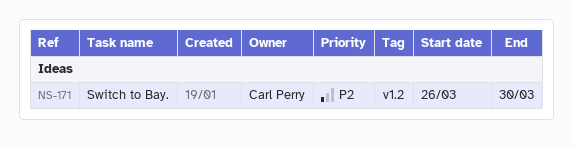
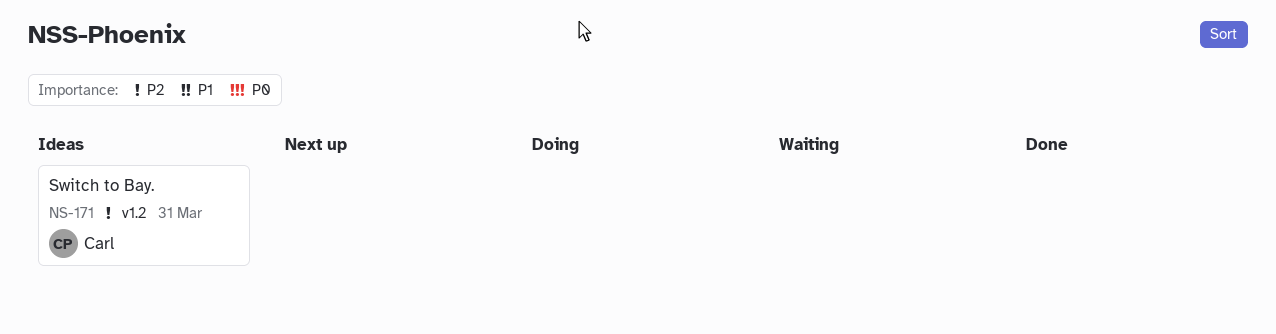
NS-171, due: Mar 30 -> Mar 31

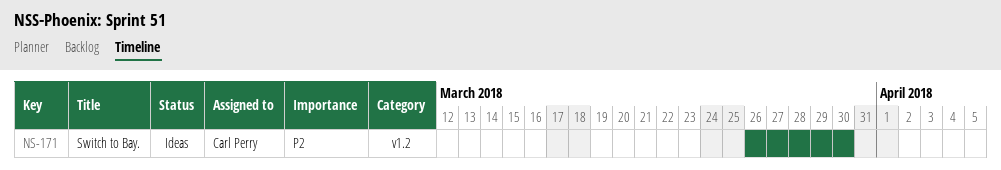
NS-171, due: Mar 31 -> Mar 30

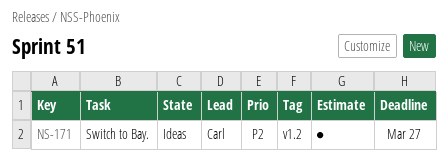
NS-171, due: Mar 30 -> Mar 27

